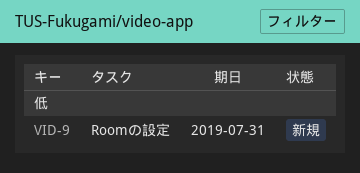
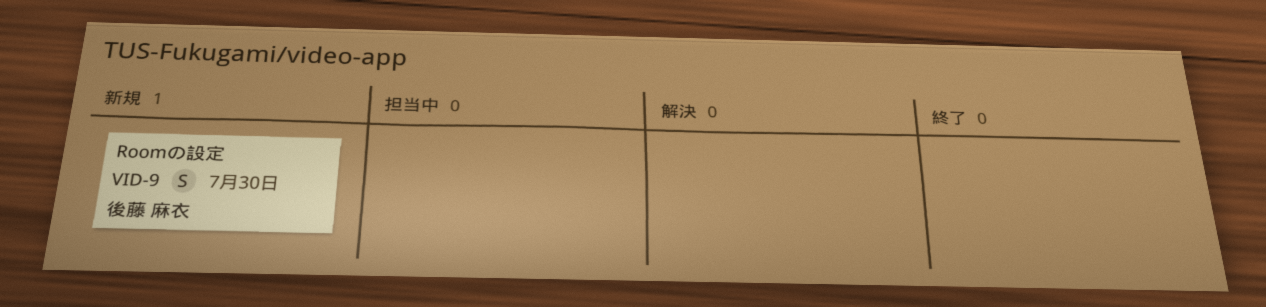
VID-9, due: Jul 31 -> Jul 30

